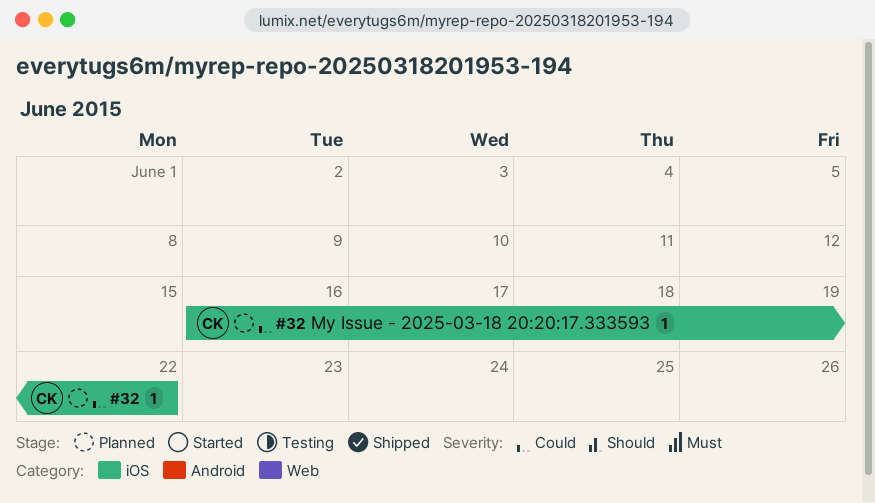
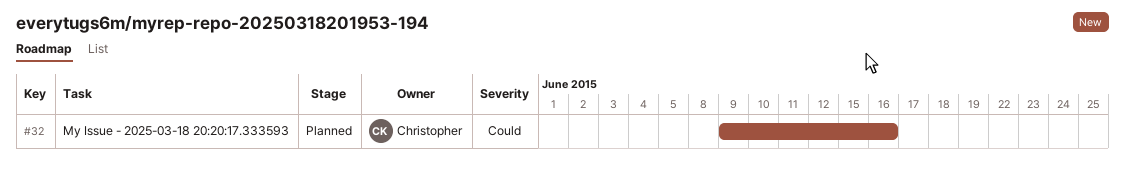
#32, start: Jun 16 -> Jun 9
#32, due: Jun 22 -> Jun 16

